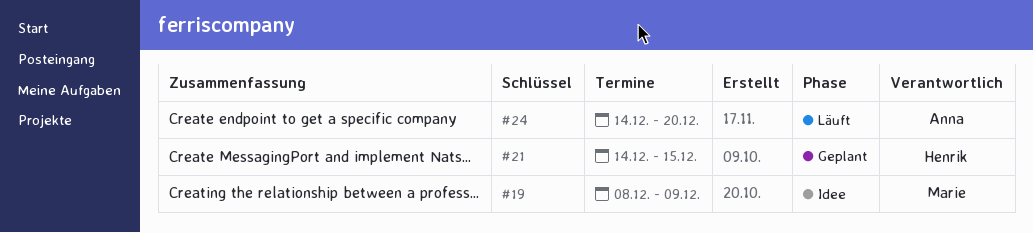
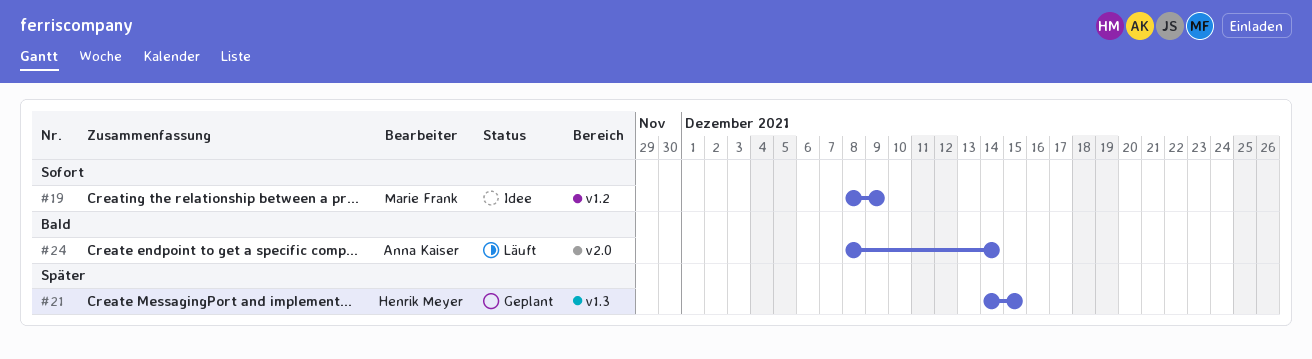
#24, start: Dec 14 -> Dec 8
#24, due: Dec 20 -> Dec 14

